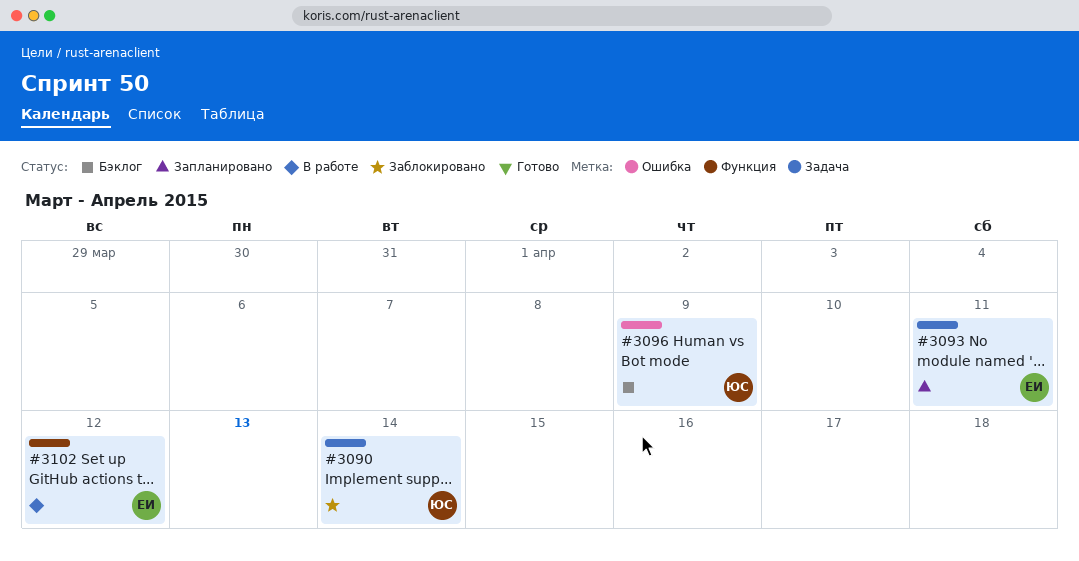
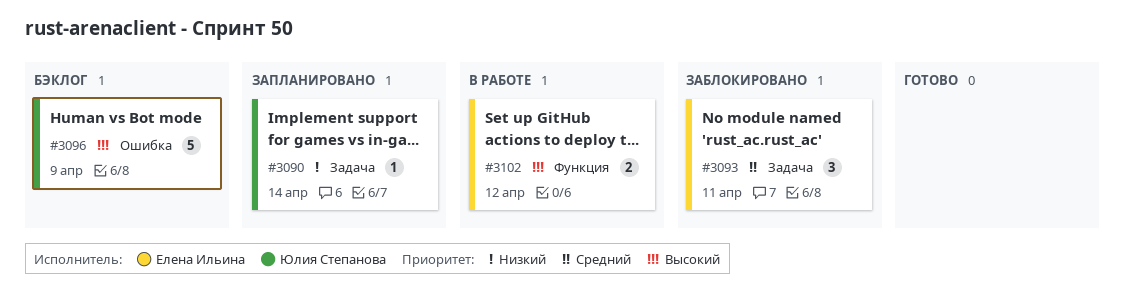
#3090, status: Заблокировано -> Запланировано
#3093, status: Запланировано -> Заблокировано

